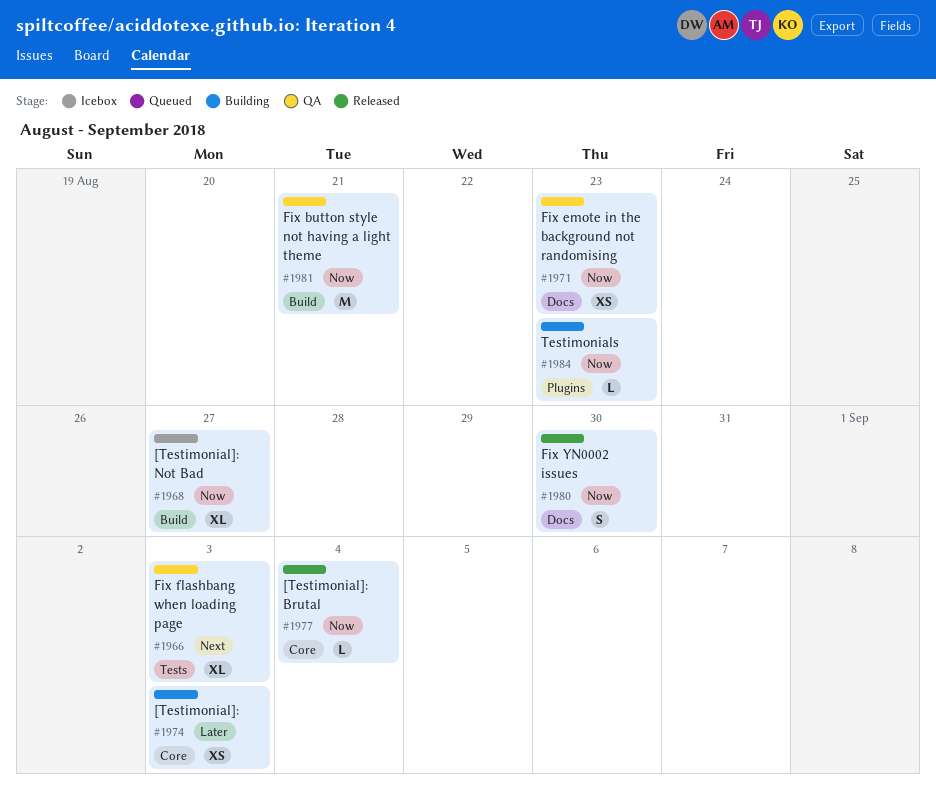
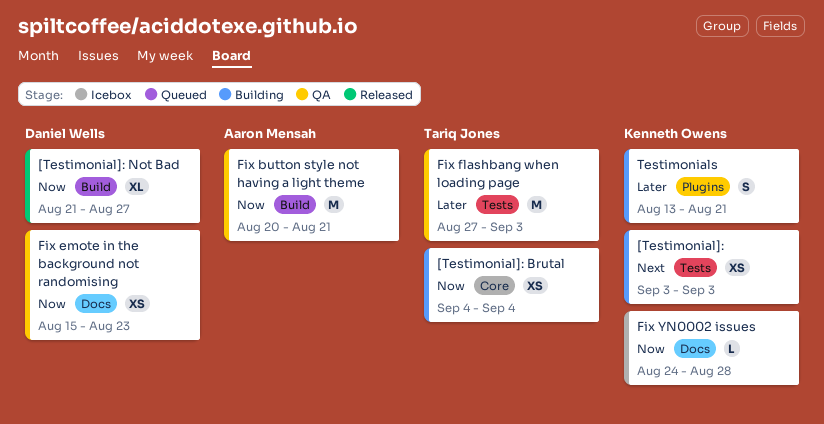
[Testimonial]:, priority: Later -> Next
[Testimonial]:, label: Core -> Tests
[Testimonial]: Brutal, status: Released -> Building
[Testimonial]: Brutal, estimate: L -> XS
[Testimonial]: Not Bad, status: Icebox -> Released
Fix flashbang when loading page, priority: Next -> Later
Fix flashbang when loading page, estimate: XL -> M
Fix YN0002 issues, status: Released -> Icebox
Fix YN0002 issues, estimate: S -> L
Fix YN0002 issues, due: Aug 30 -> Aug 28
Testimonials, priority: Now -> Later
Testimonials, estimate: L -> S
Testimonials, due: Aug 23 -> Aug 21

